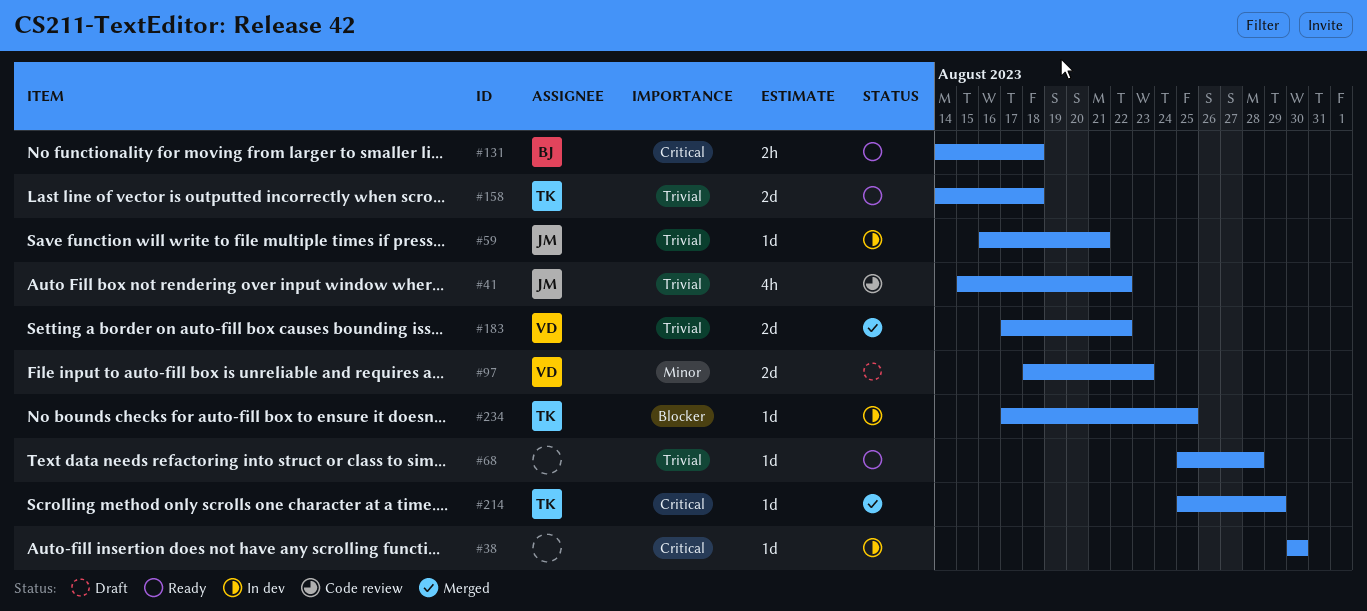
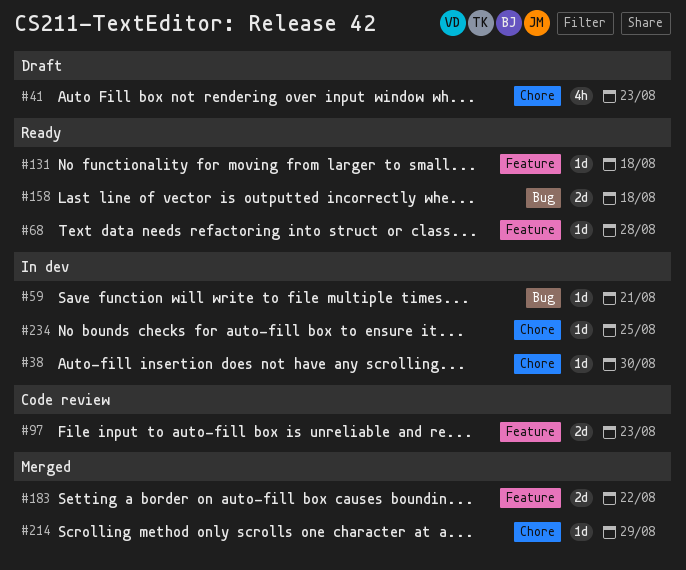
#41, status: Code review -> Draft
#41, due: Aug 22 -> Aug 23
#97, status: Draft -> Code review
#131, estimate: 2h -> 1d

